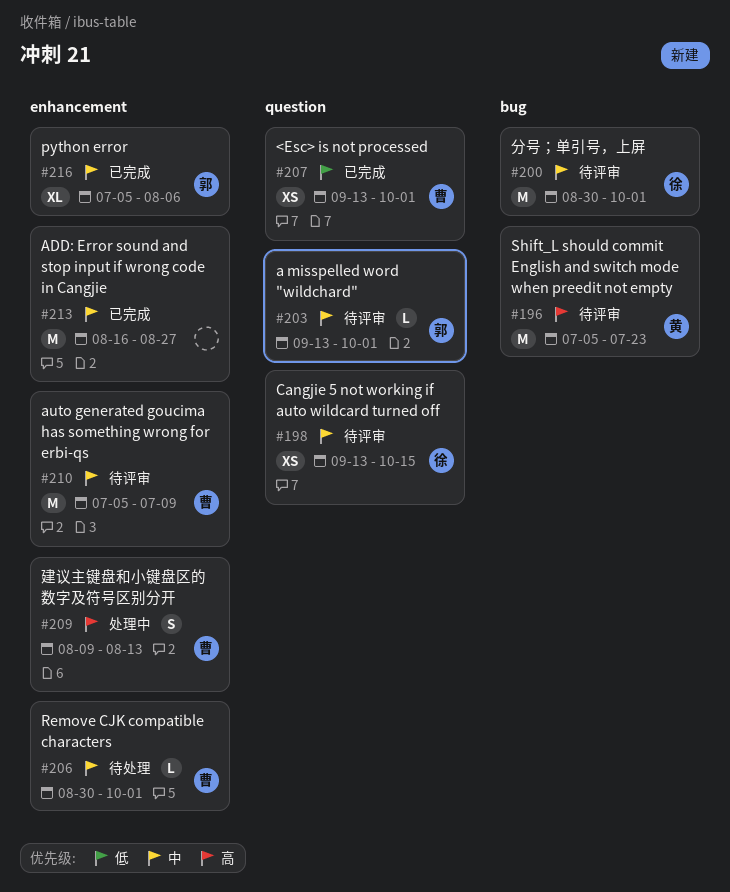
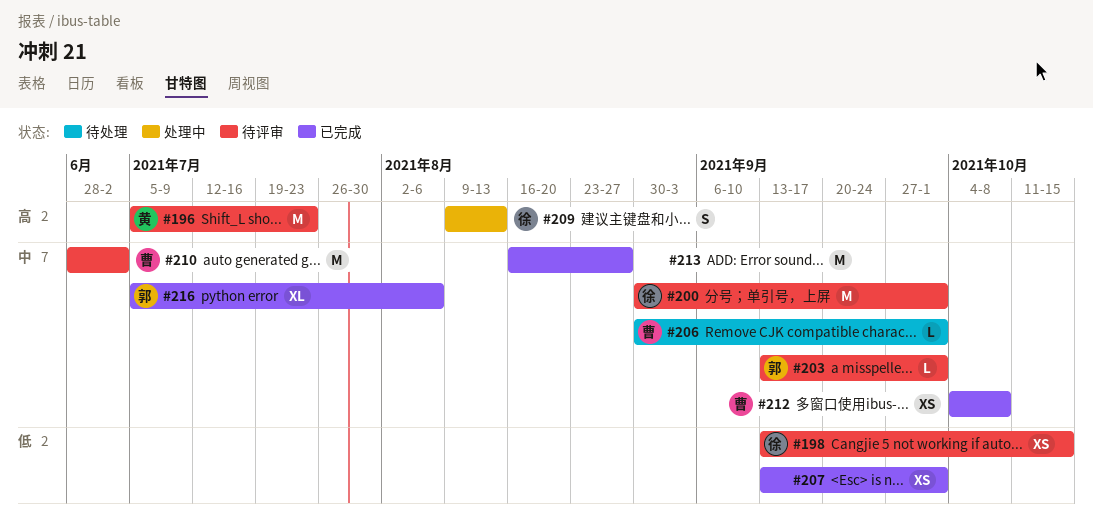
#198, priority: 中 -> 低
#207, owner: 曹 -> none
#209, owner: 曹 -> 徐
#210, start: Jul 5 -> Jun 28
#210, due: Jul 9 -> Jul 2
#212: none -> present

